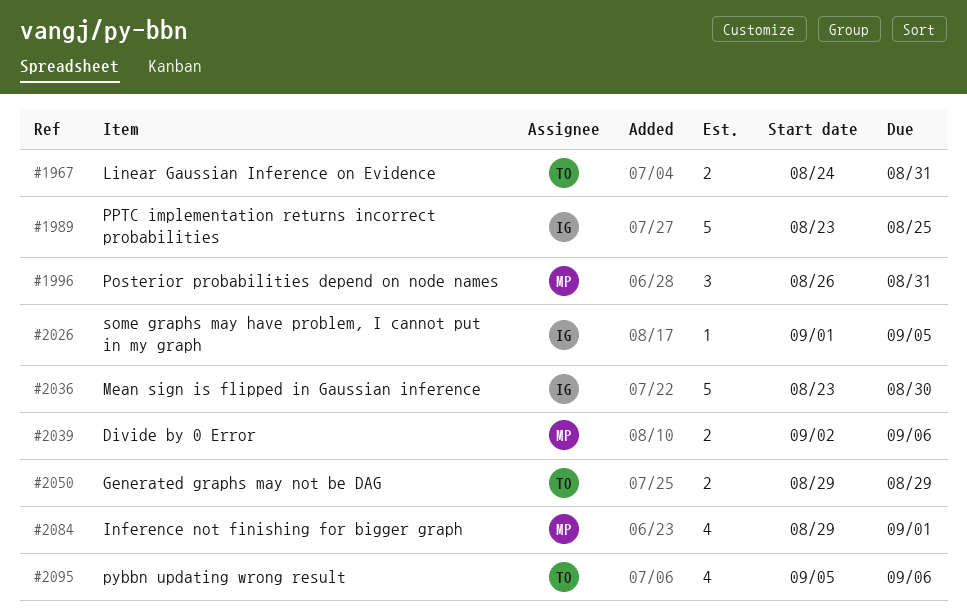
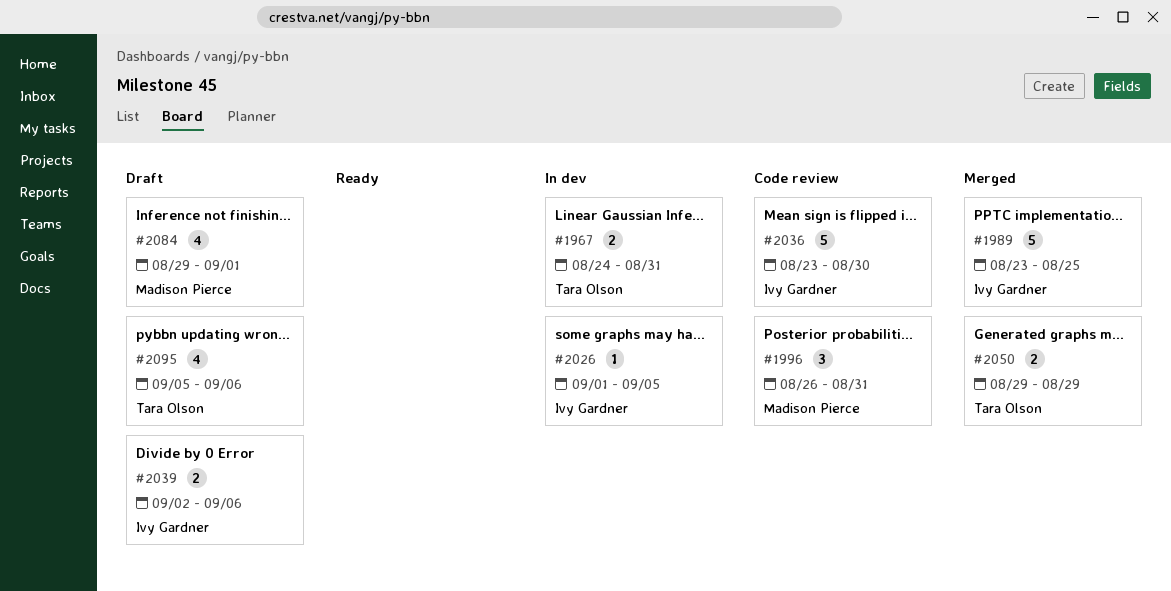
#2039, owner: Madison Pierce -> Ivy Gardner

